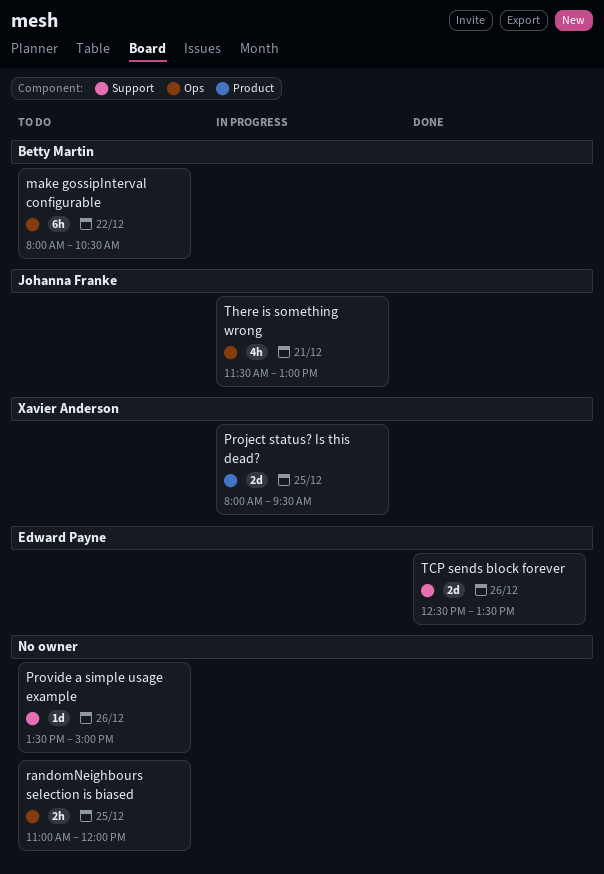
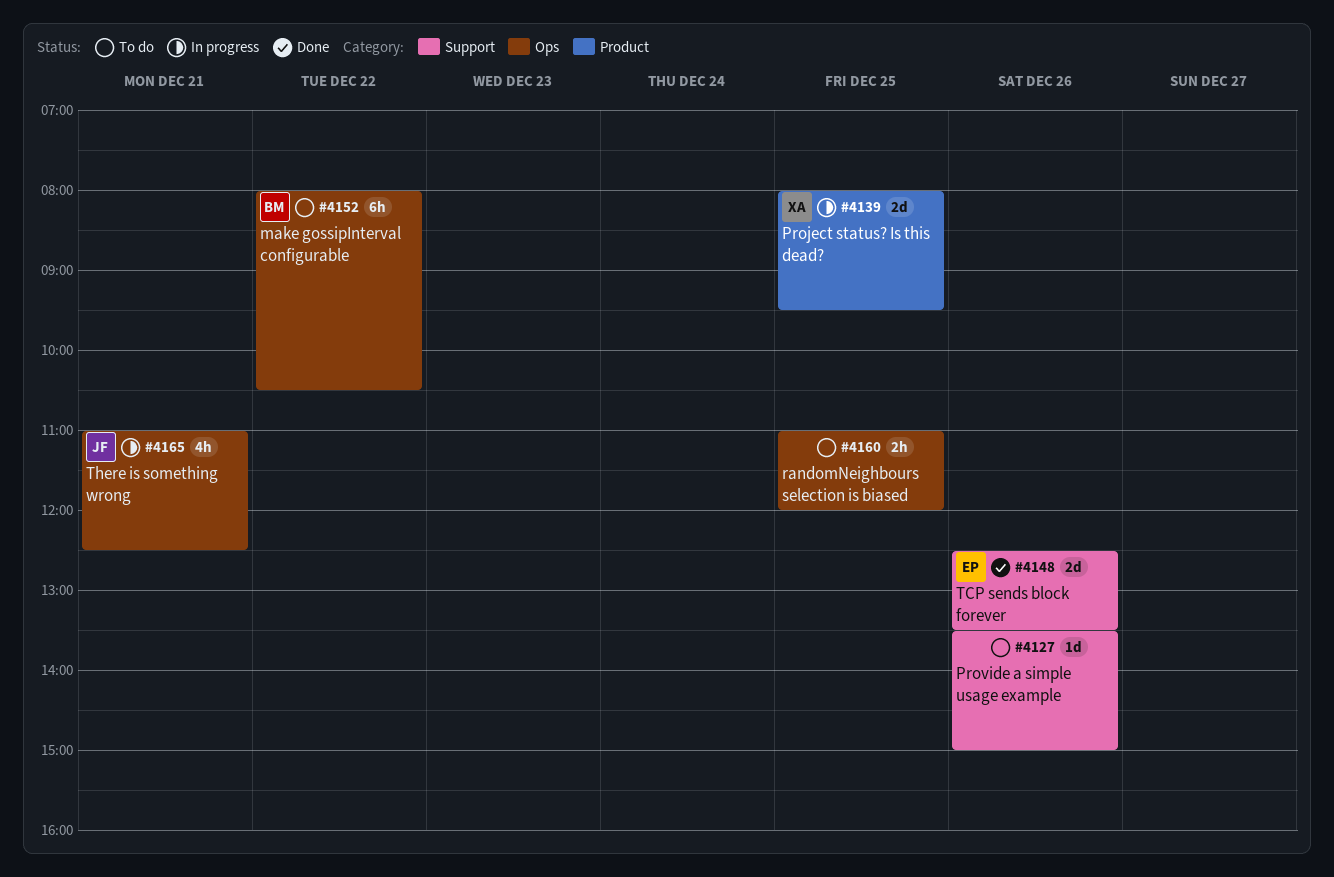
There is something wrong, begins: 11:30 -> 11:00
There is something wrong, ends: 13:00 -> 12:30

